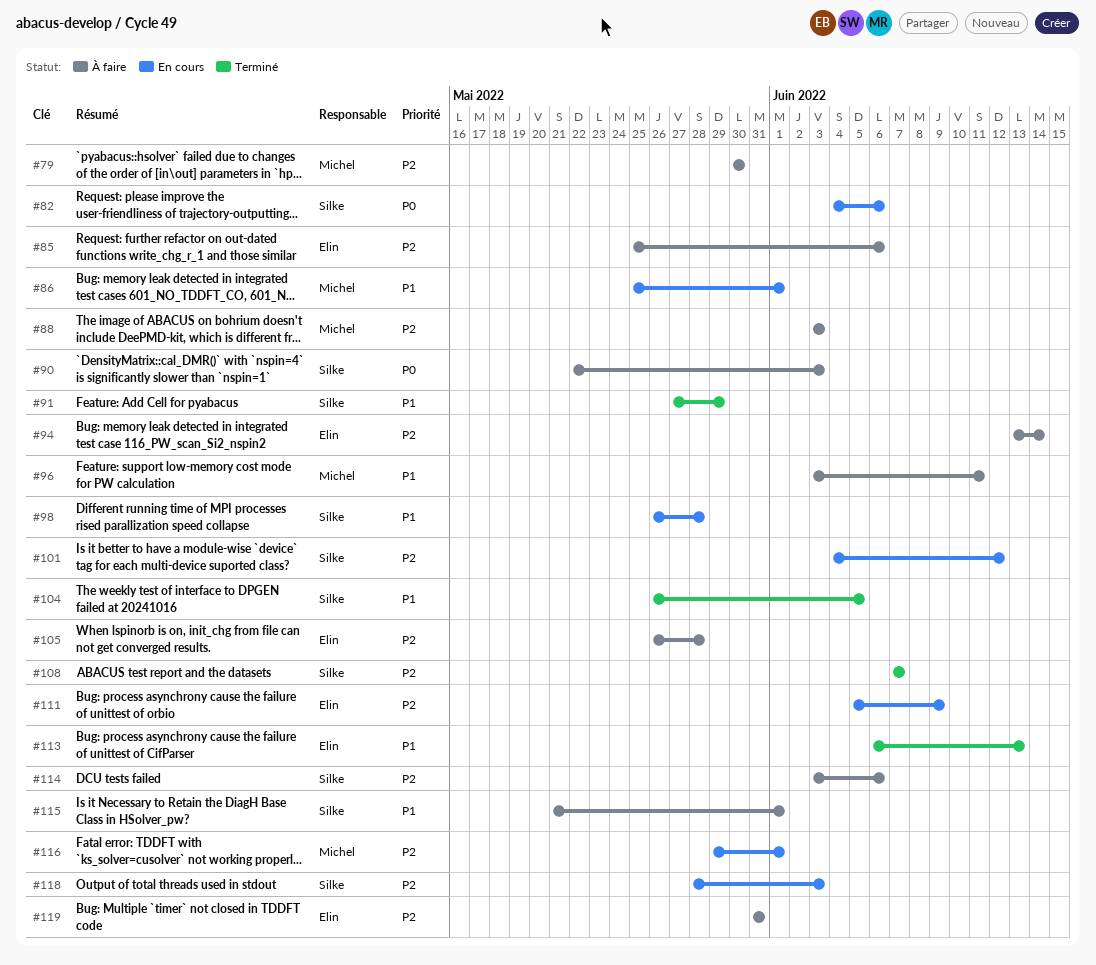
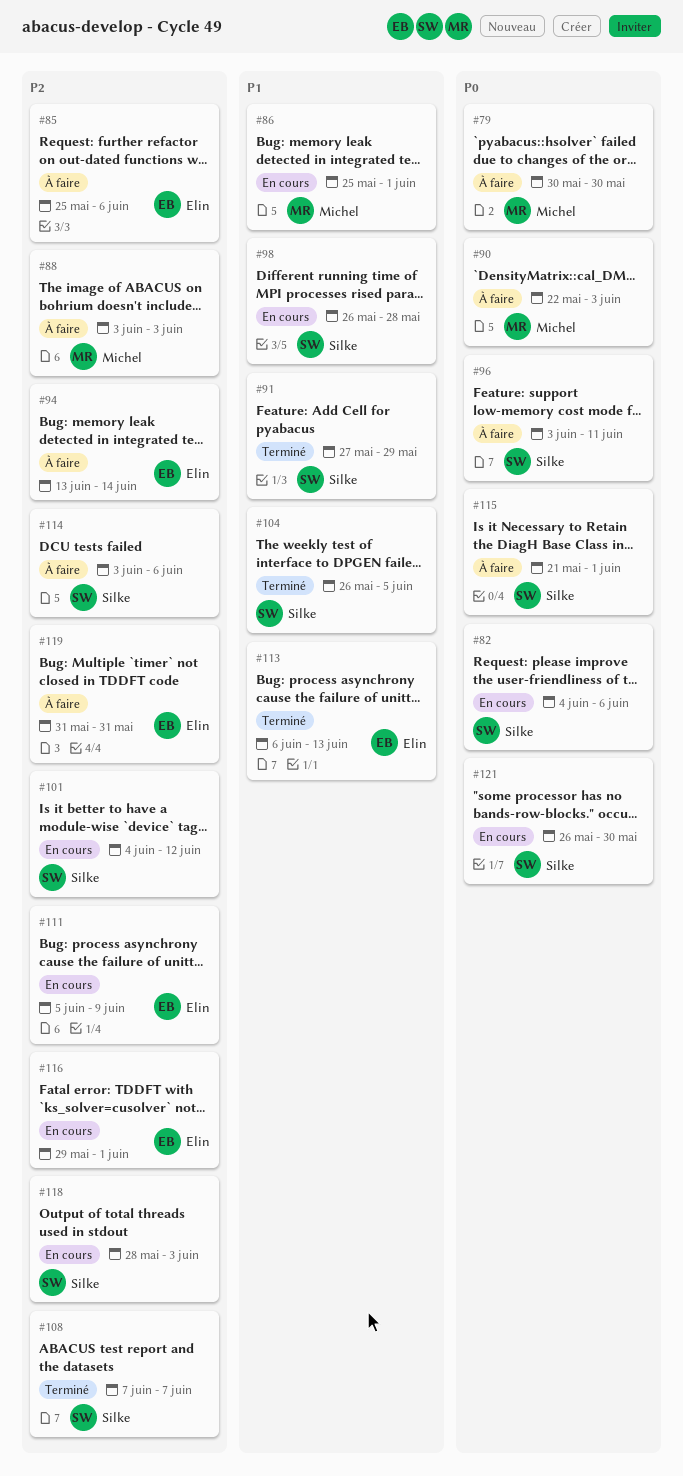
#79, priority: P2 -> P0
#90, owner: Silke -> Michel
#96, owner: Michel -> Silke
#96, priority: P1 -> P0
#105: present -> none
#115, priority: P1 -> P0
#116, owner: Michel -> Elin
#121: none -> present

